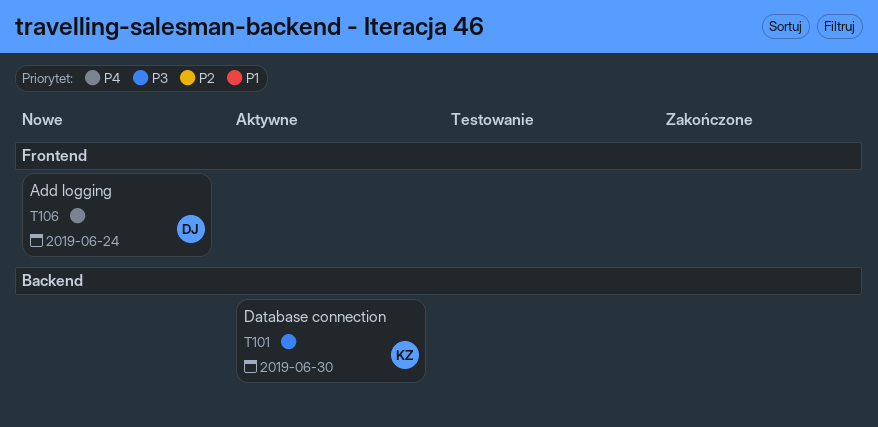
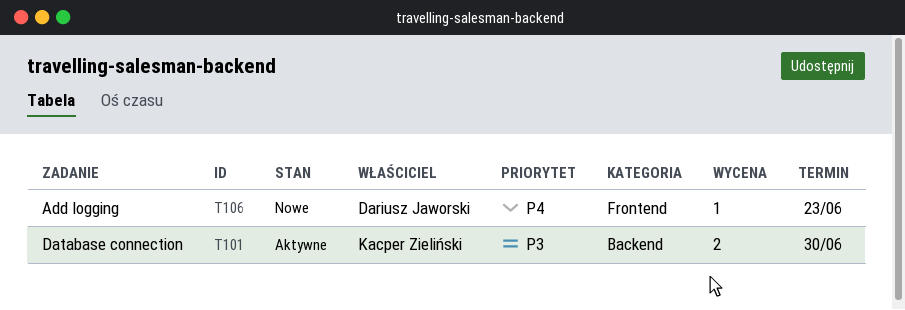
T106, due: Jun 24 -> Jun 23

